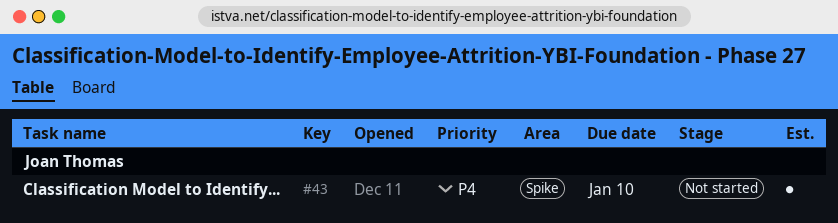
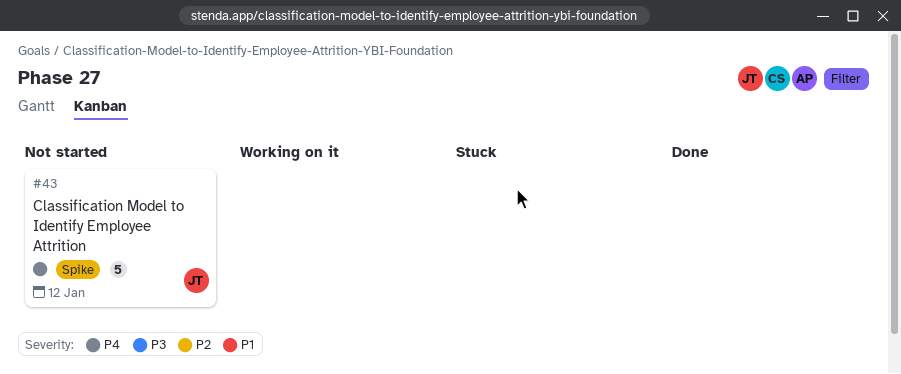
#43, estimate: 1 -> 5
#43, due: Jan 10 -> Jan 12

